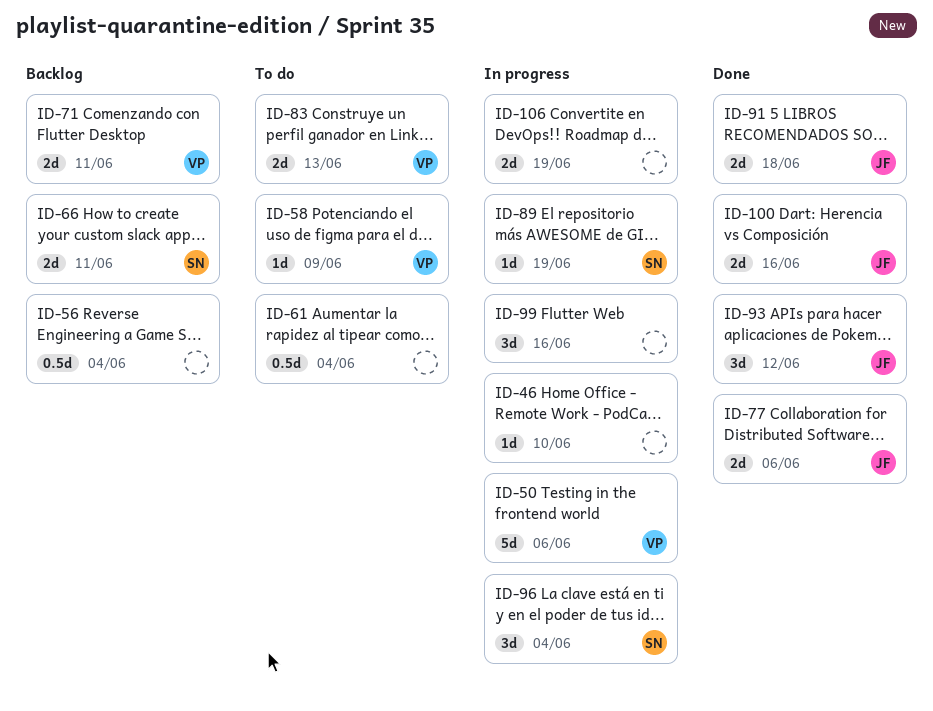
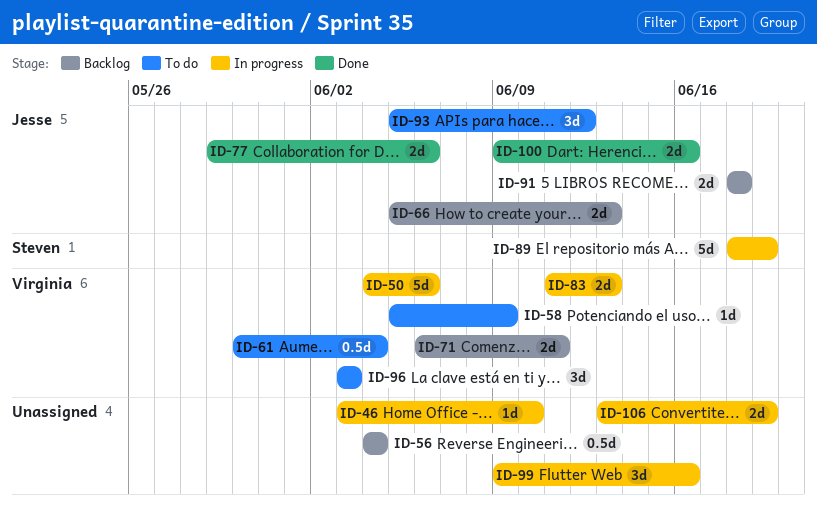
ID-61, owner: none -> Virginia
ID-66, owner: Steven -> Jesse
ID-66, due: Jun 11 -> Jun 13
ID-83, status: To do -> In progress
ID-89, estimate: 1d -> 5d
ID-91, status: Done -> Backlog
ID-93, status: Done -> To do
ID-96, status: In progress -> To do
ID-96, owner: Steven -> Virginia
ID-96, due: Jun 4 -> Jun 3

